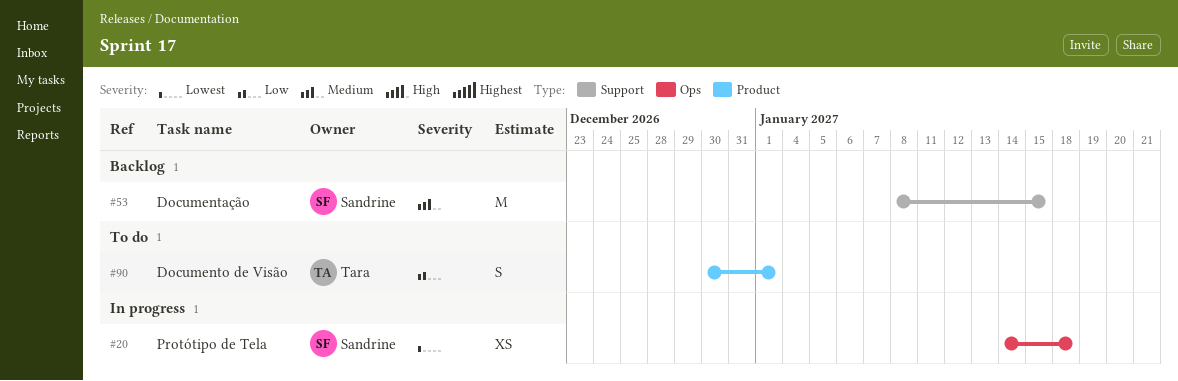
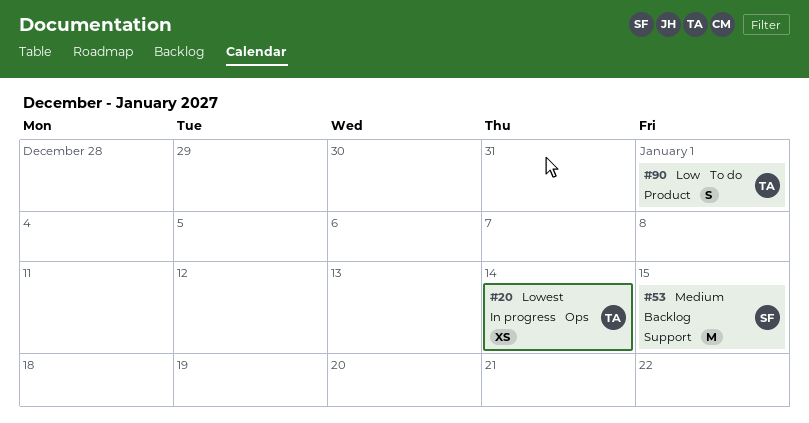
#20, owner: Sandrine -> Tara
#20, due: Jan 18 -> Jan 14

